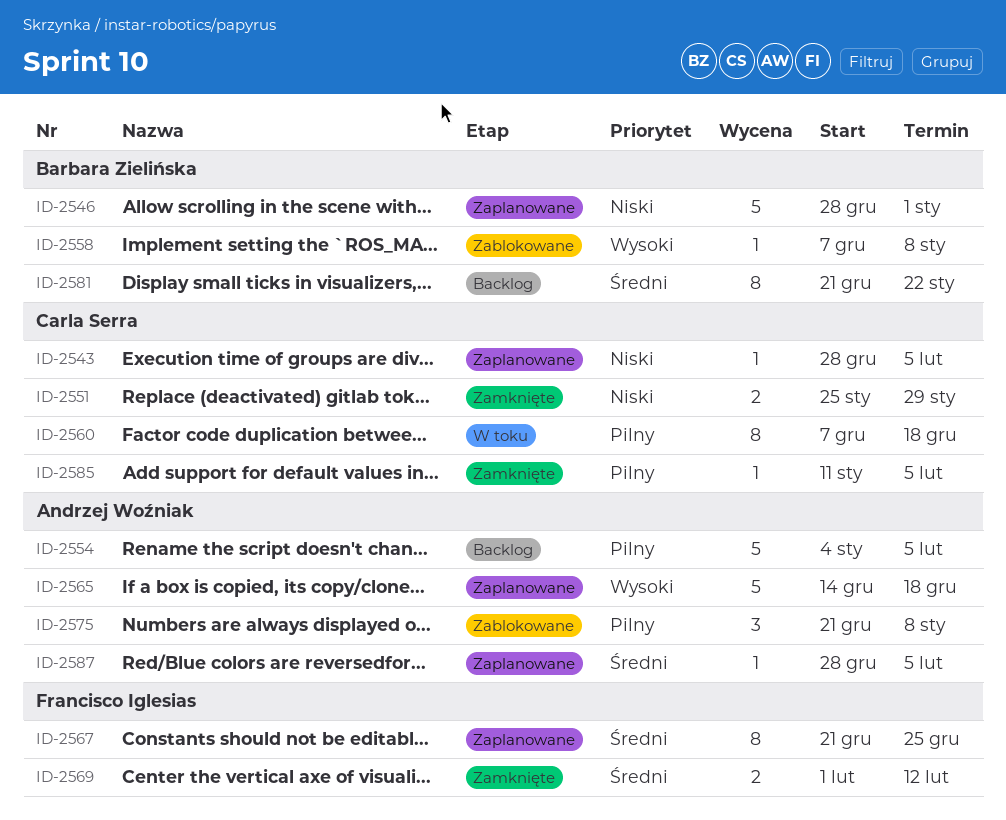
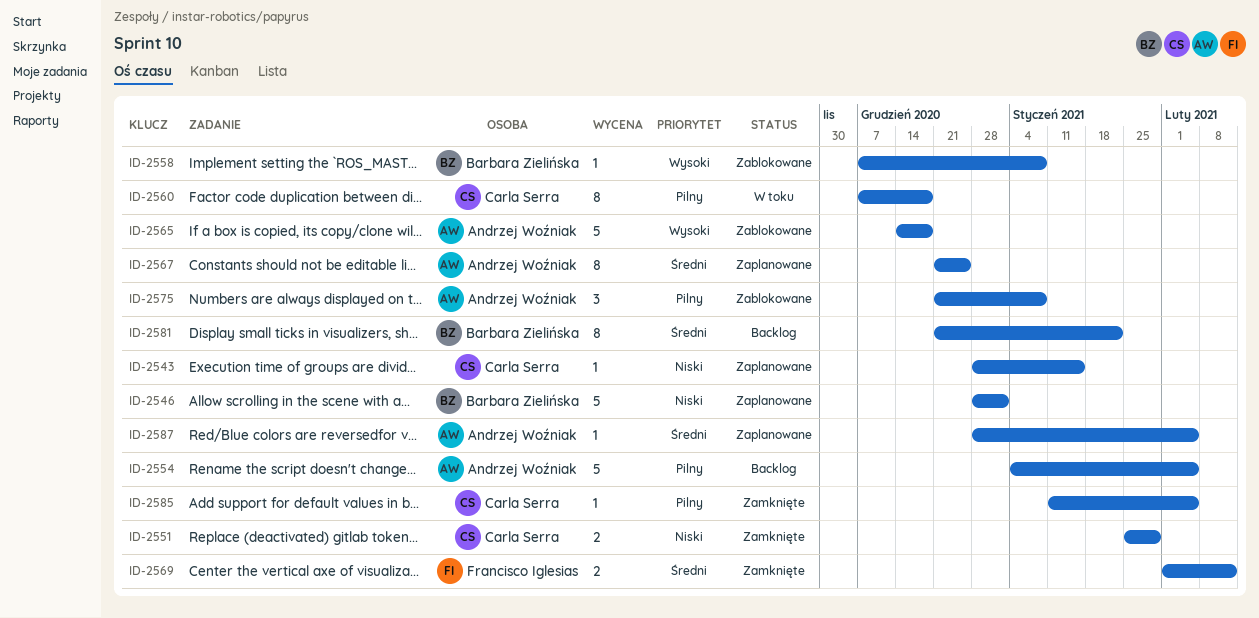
ID-2543, due: Feb 5 -> Jan 15
ID-2565, status: Zaplanowane -> Zablokowane
ID-2567, owner: Francisco Iglesias -> Andrzej Woźniak

